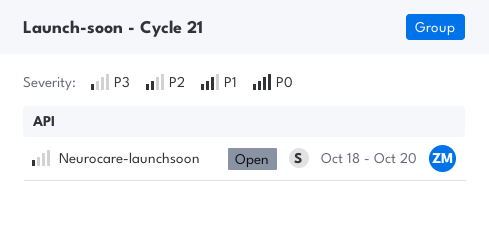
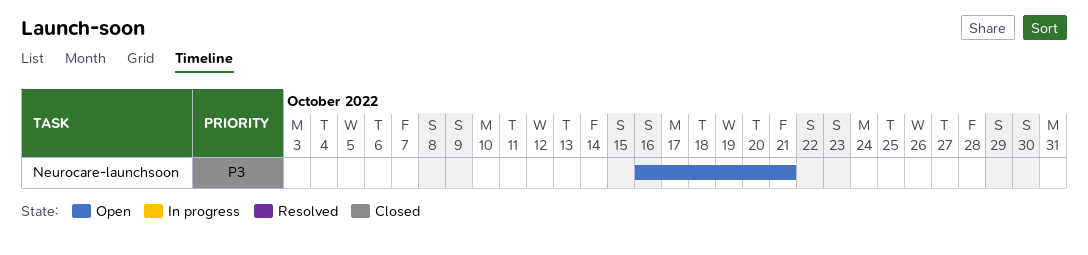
Neurocare-launchsoon, start: Oct 18 -> Oct 16
Neurocare-launchsoon, due: Oct 20 -> Oct 21

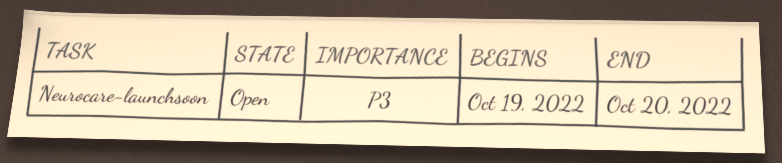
Neurocare-launchsoon, start: Oct 16 -> Oct 19
Neurocare-launchsoon, due: Oct 21 -> Oct 20

